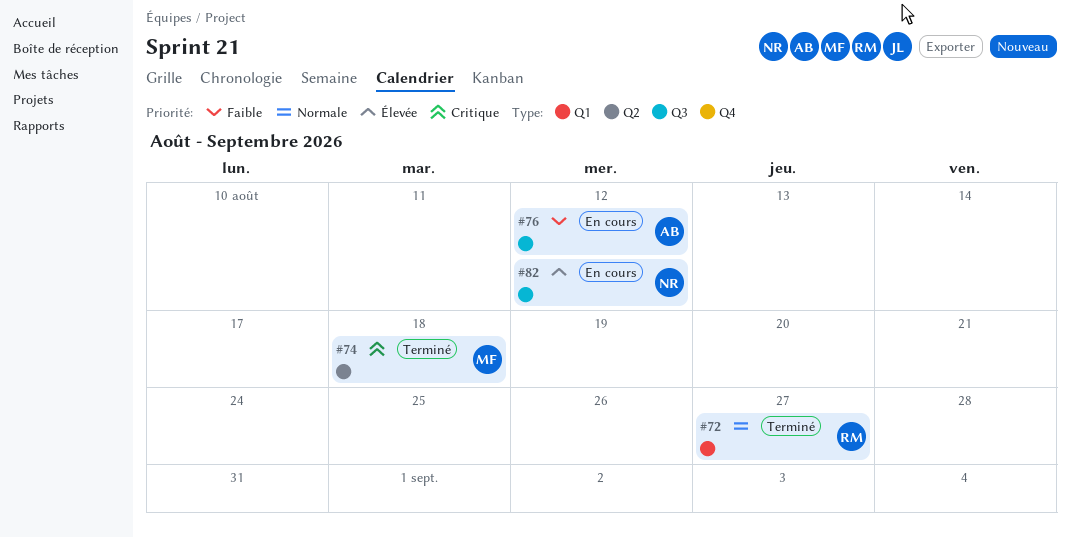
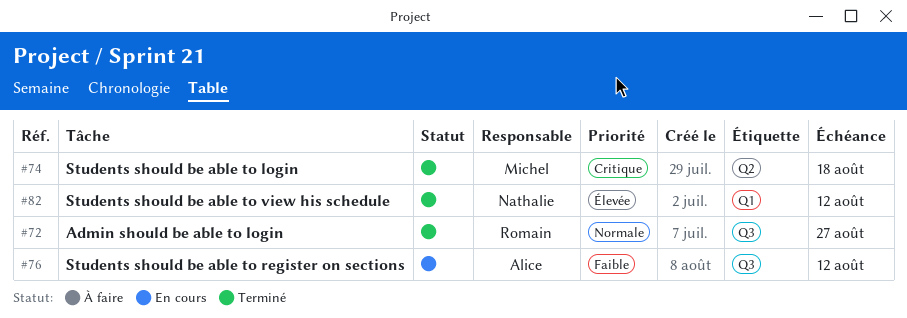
#72, label: Q1 -> Q3
#82, status: En cours -> Terminé
#82, label: Q3 -> Q1

